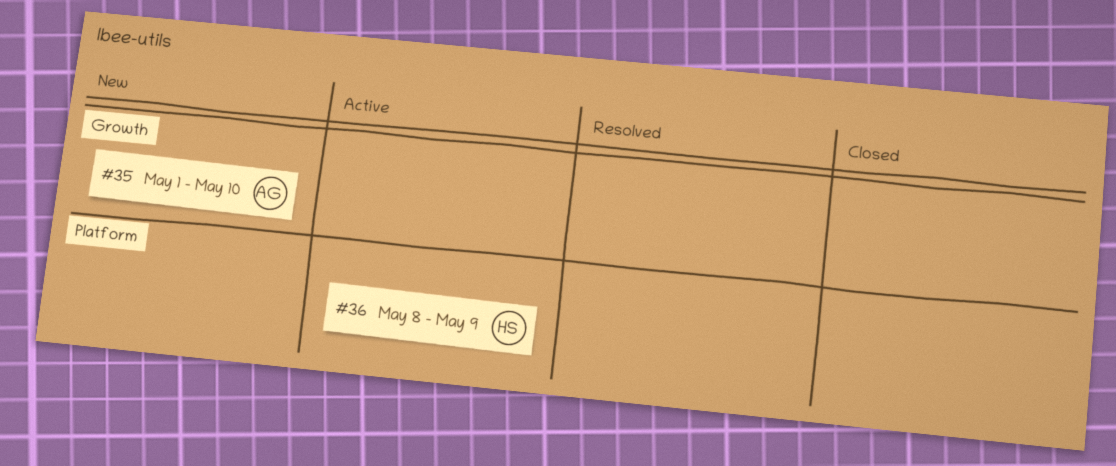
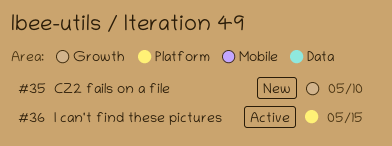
#36, due: May 9 -> May 15

